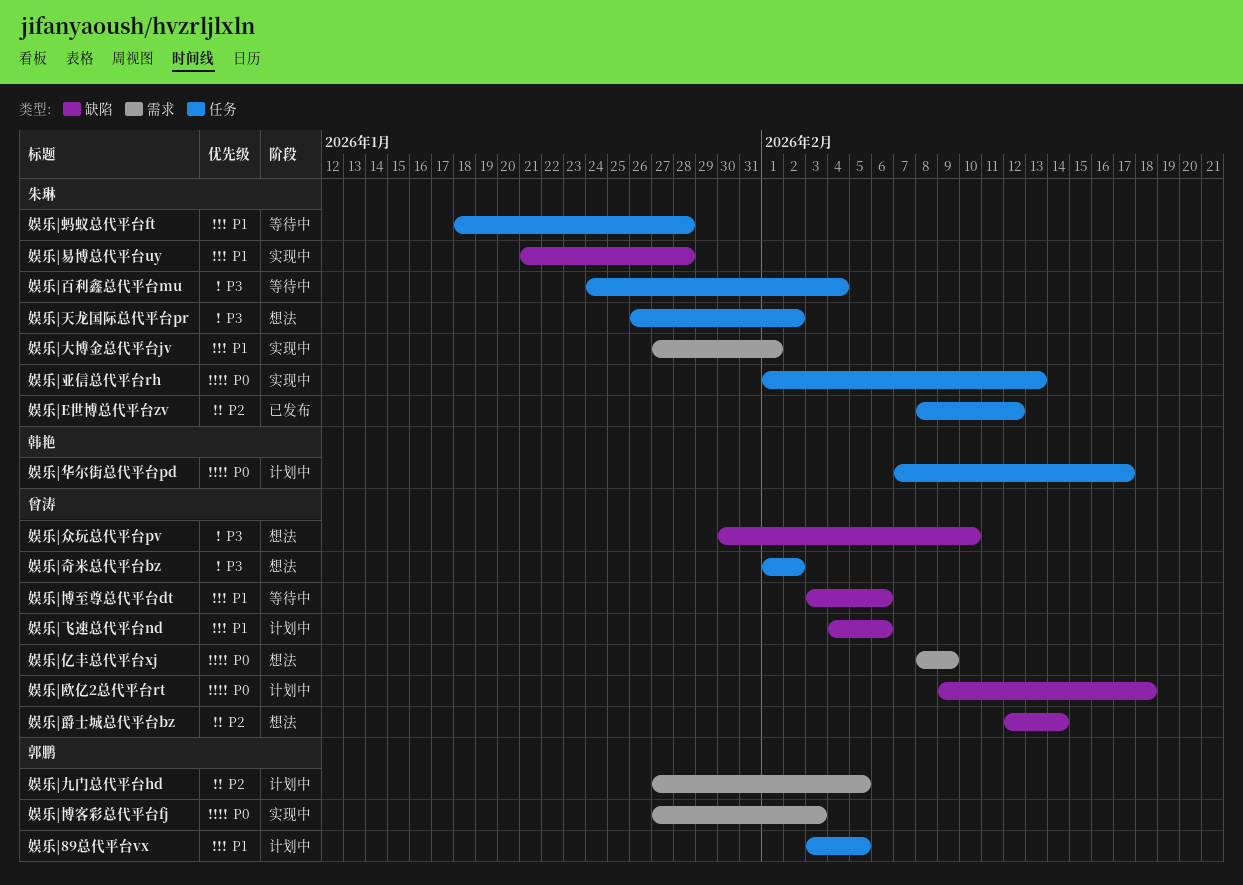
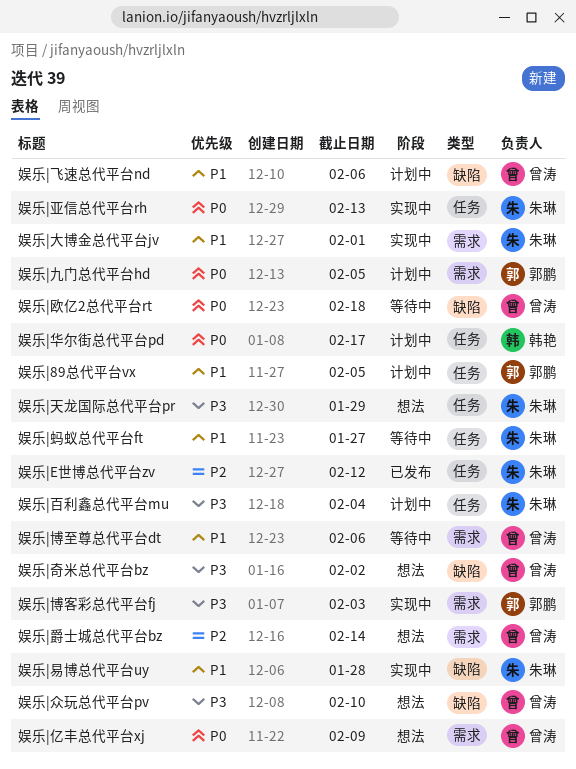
娱乐|九门总代平台hd, priority: P2 -> P0
娱乐|博客彩总代平台fj, priority: P0 -> P3
娱乐|博至尊总代平台dt, label: 缺陷 -> 需求
娱乐|天龙国际总代平台pr, due: Feb 2 -> Jan 29
娱乐|奇米总代平台bz, label: 任务 -> 缺陷
娱乐|欧亿2总代平台rt, status: 计划中 -> 等待中
娱乐|爵士城总代平台bz, label: 缺陷 -> 需求
娱乐|百利鑫总代平台mu, status: 等待中 -> 计划中
娱乐|蚂蚁总代平台ft, due: Jan 28 -> Jan 27

